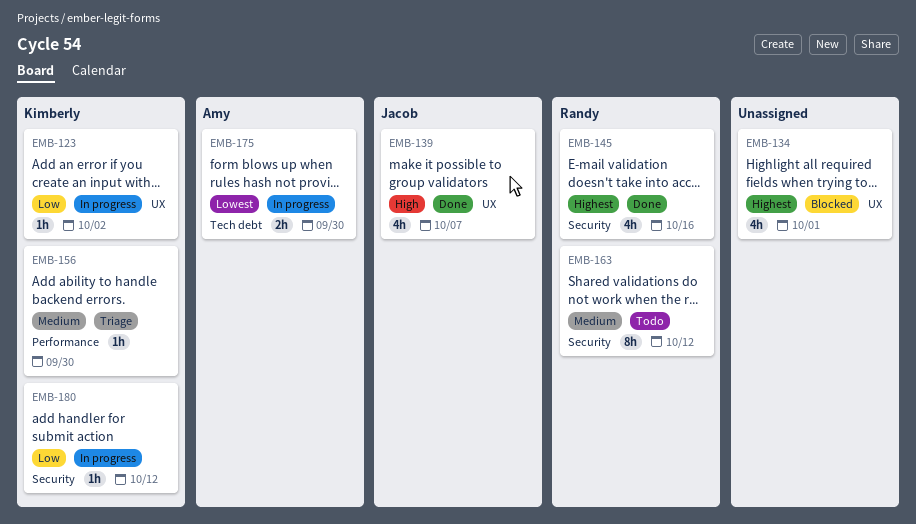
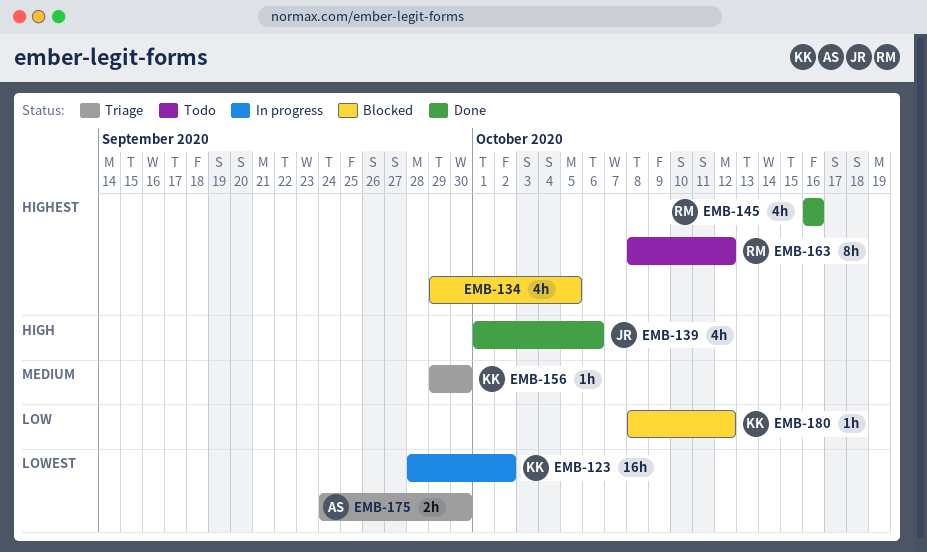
EMB-123, priority: Low -> Lowest
EMB-123, estimate: 1h -> 16h
EMB-134, due: Oct 1 -> Oct 5
EMB-139, due: Oct 7 -> Oct 6
EMB-163, priority: Medium -> Highest
EMB-175, status: In progress -> Triage
EMB-180, status: In progress -> Blocked

